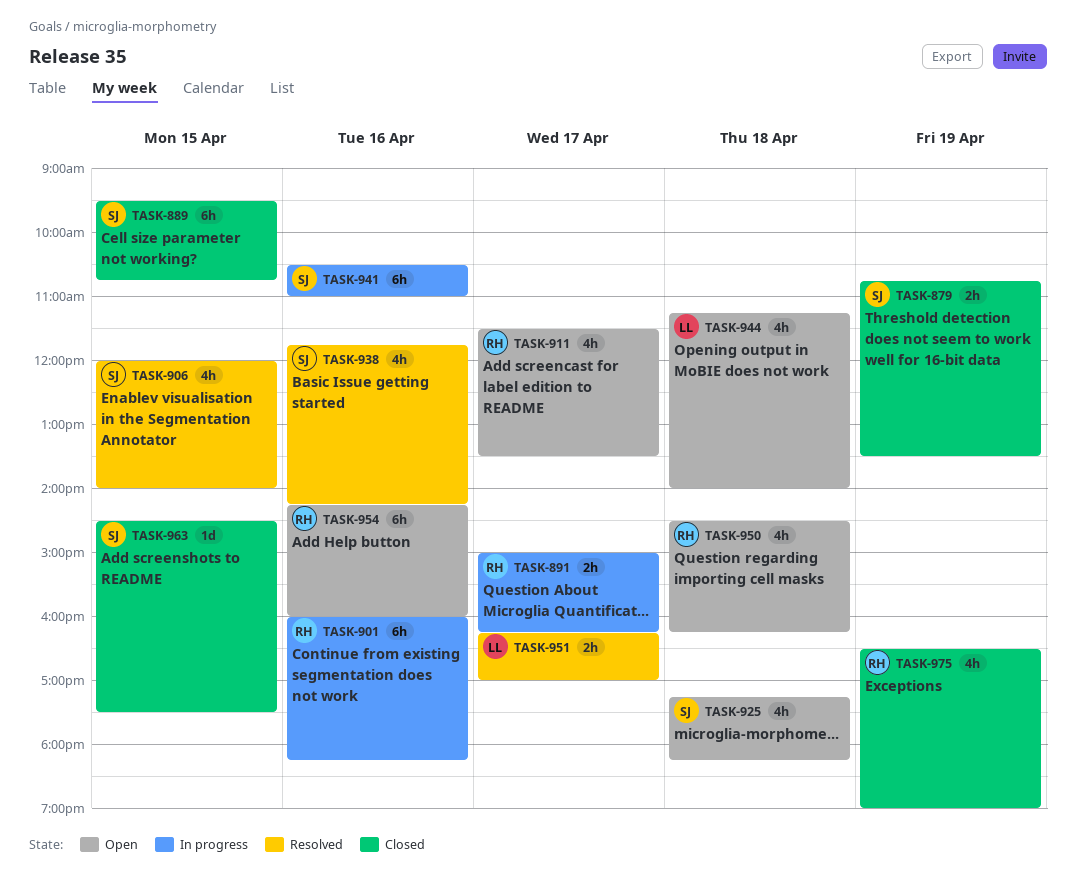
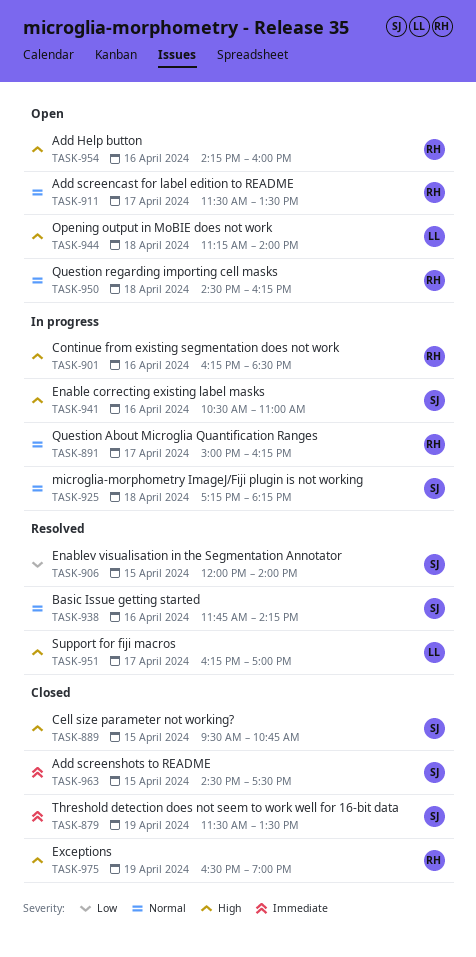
TASK-879, begins: 10:45 -> 11:30
TASK-901, begins: 16:00 -> 16:15
TASK-901, ends: 18:15 -> 18:30
TASK-925, status: Open -> In progress

